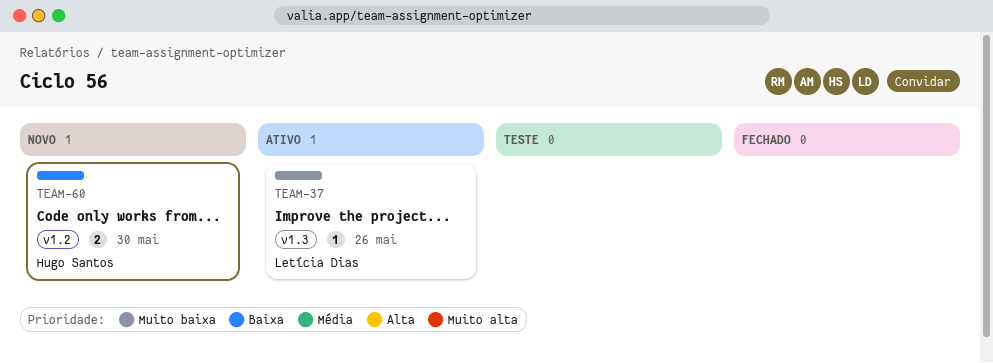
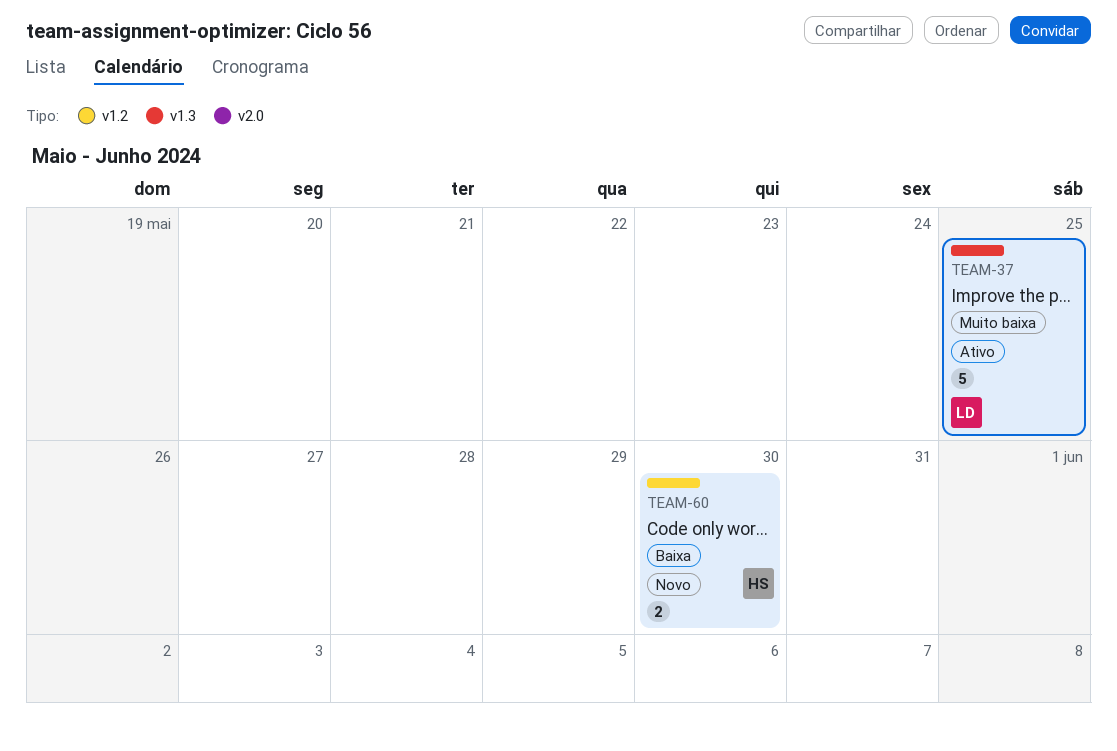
TEAM-37, estimate: 1 -> 5
TEAM-37, due: May 26 -> May 25

